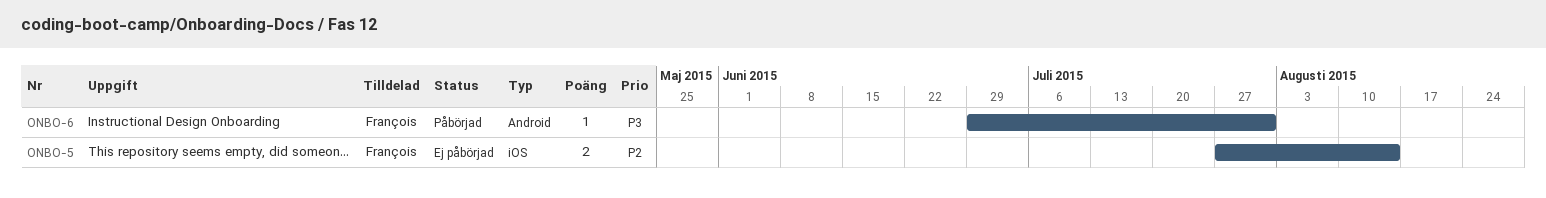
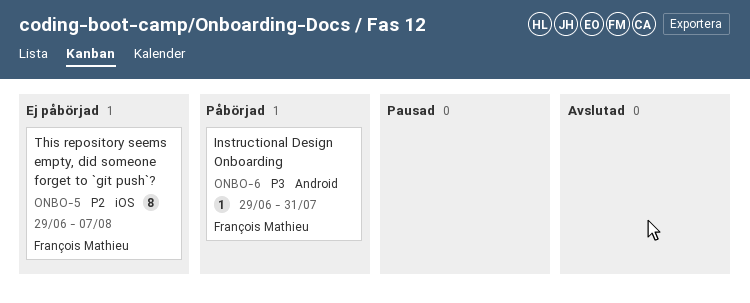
ONBO-5, estimate: 2 -> 8
ONBO-5, start: Jul 27 -> Jun 29
ONBO-5, due: Aug 14 -> Aug 7

